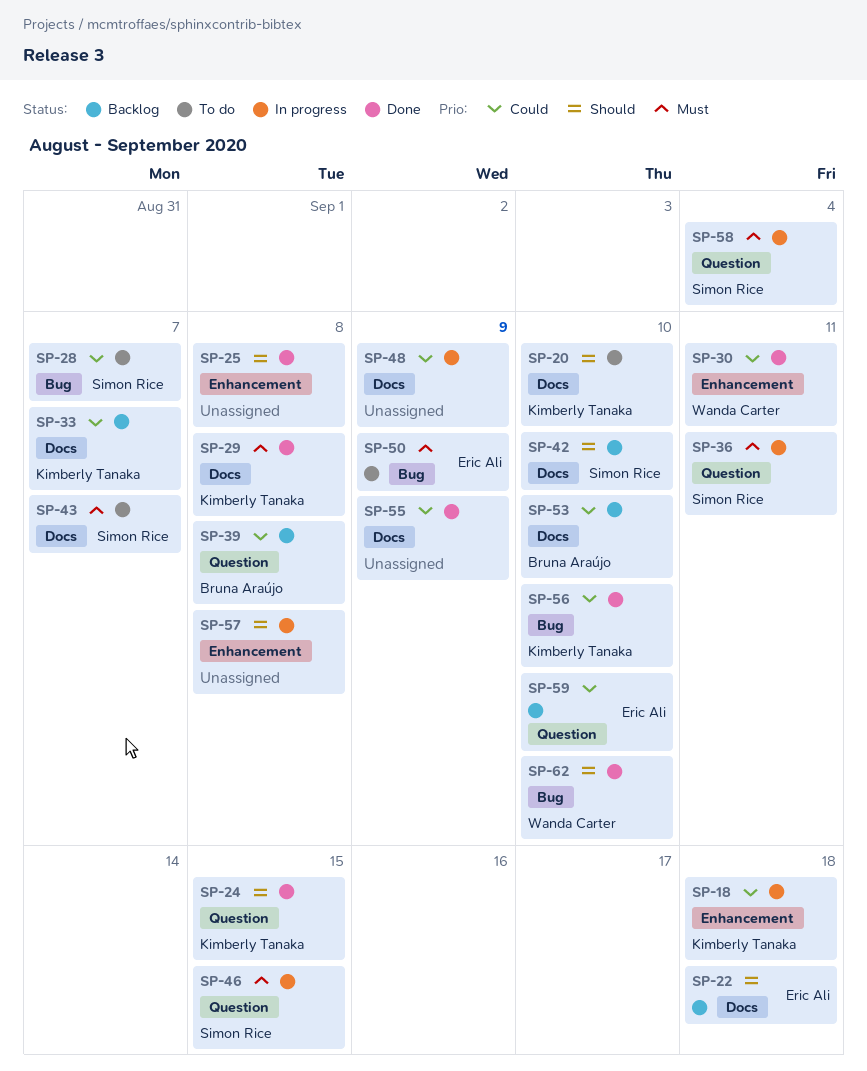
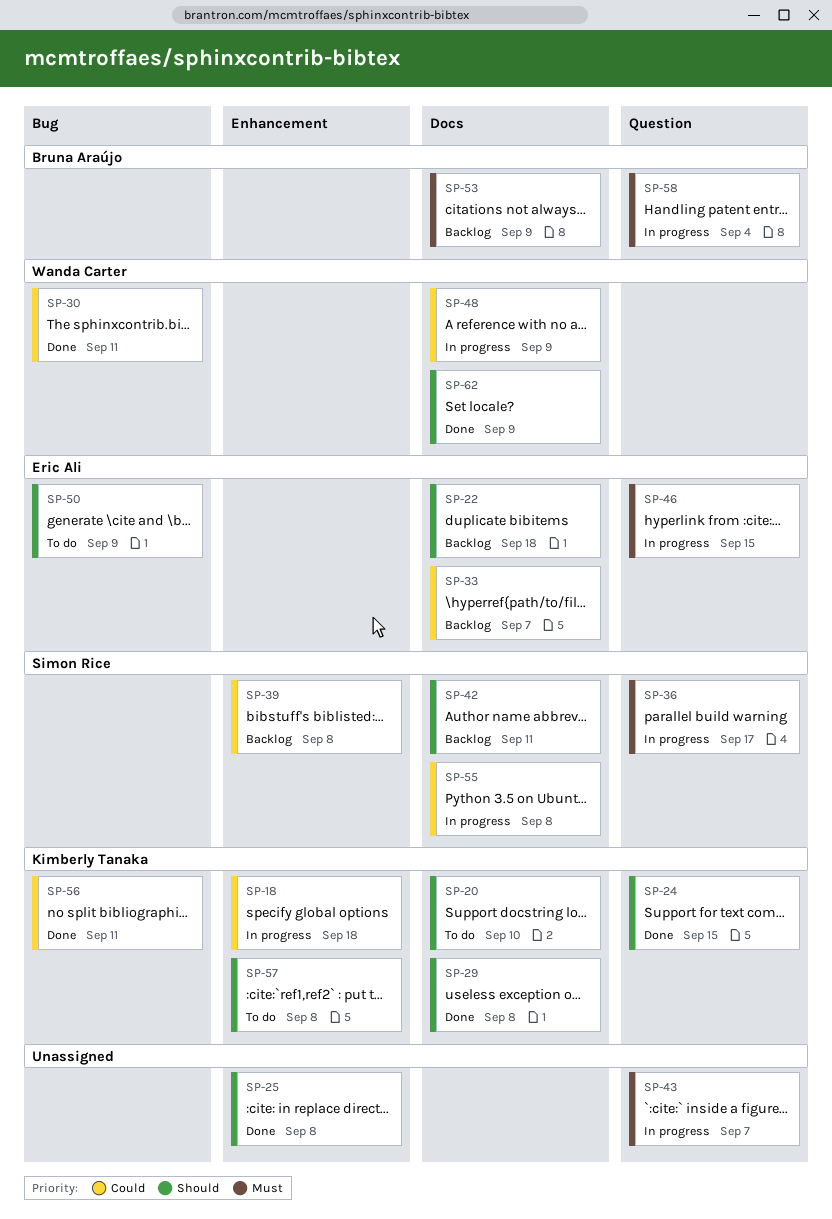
SP-28: present -> none
SP-29, priority: Must -> Should
SP-30, label: Enhancement -> Bug
SP-33, owner: Kimberly Tanaka -> Eric Ali
SP-36, due: Sep 11 -> Sep 17
SP-39, owner: Bruna Araújo -> Simon Rice
SP-39, label: Question -> Enhancement
SP-42, due: Sep 10 -> Sep 11
SP-43, status: To do -> In progress
SP-43, owner: Simon Rice -> none
SP-43, label: Docs -> Question
SP-46, owner: Simon Rice -> Eric Ali
SP-48, owner: none -> Wanda Carter
SP-50, priority: Must -> Should
SP-53, priority: Could -> Must
SP-53, due: Sep 10 -> Sep 9
SP-55, status: Done -> In progress
SP-55, owner: none -> Simon Rice
SP-55, due: Sep 9 -> Sep 8
SP-56, due: Sep 10 -> Sep 11
SP-57, status: In progress -> To do
SP-57, owner: none -> Kimberly Tanaka
SP-58, owner: Simon Rice -> Bruna Araújo
SP-59: present -> none
SP-62, label: Bug -> Docs
SP-62, due: Sep 10 -> Sep 9

